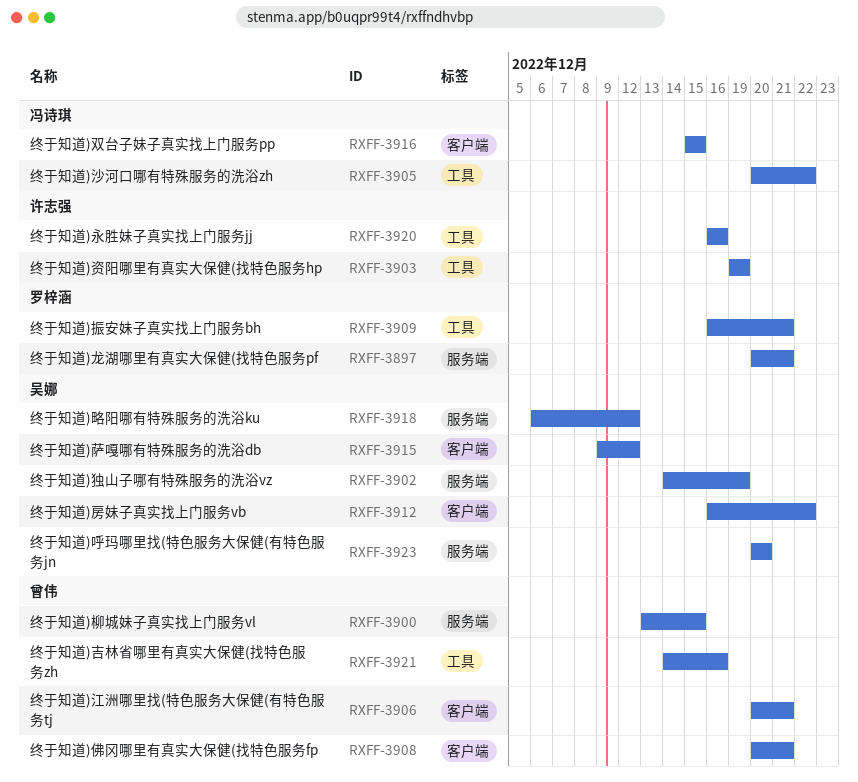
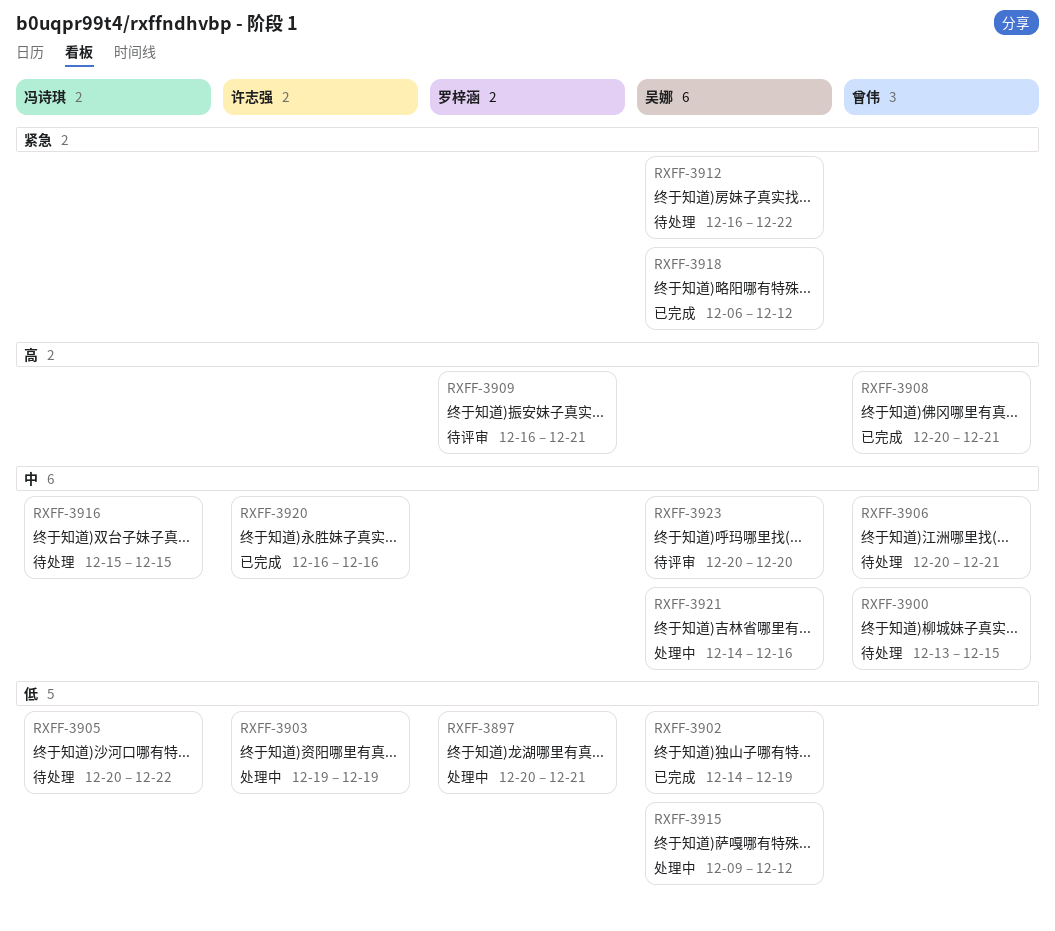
RXFF-3921, owner: 曾伟 -> 吴娜

